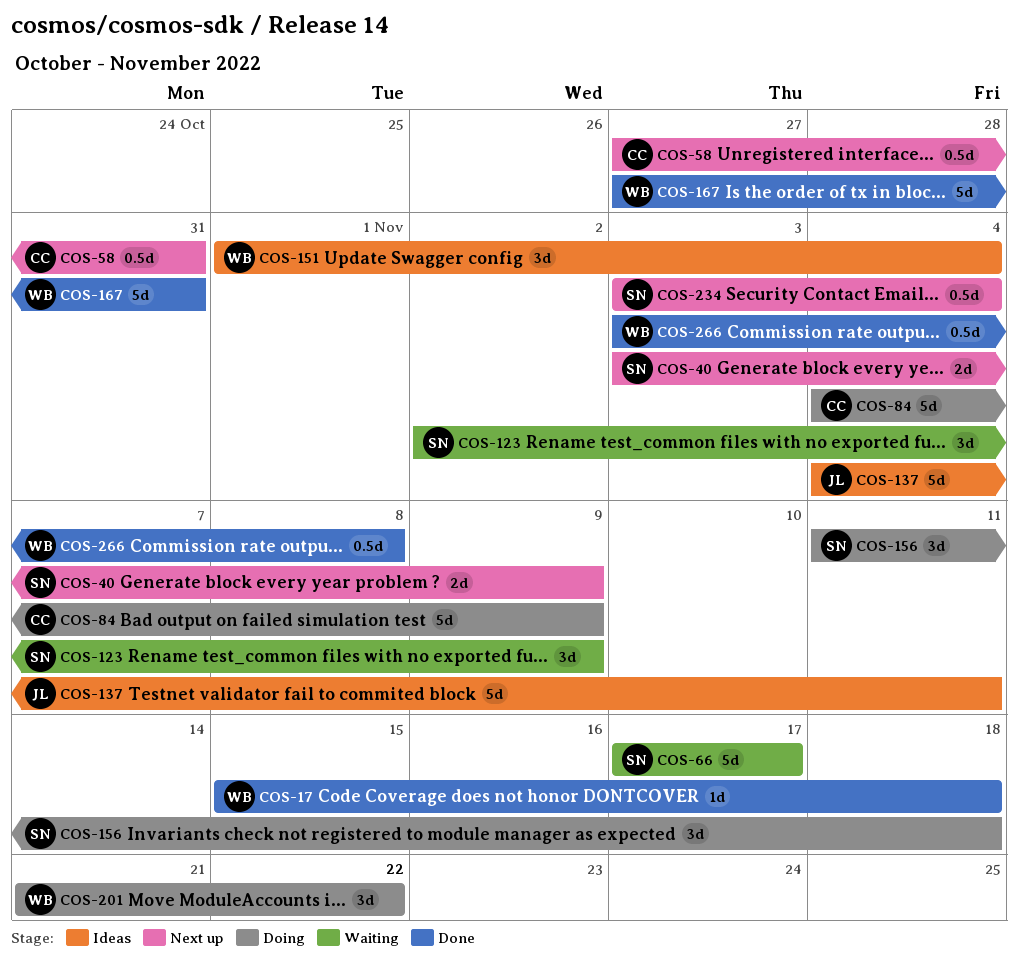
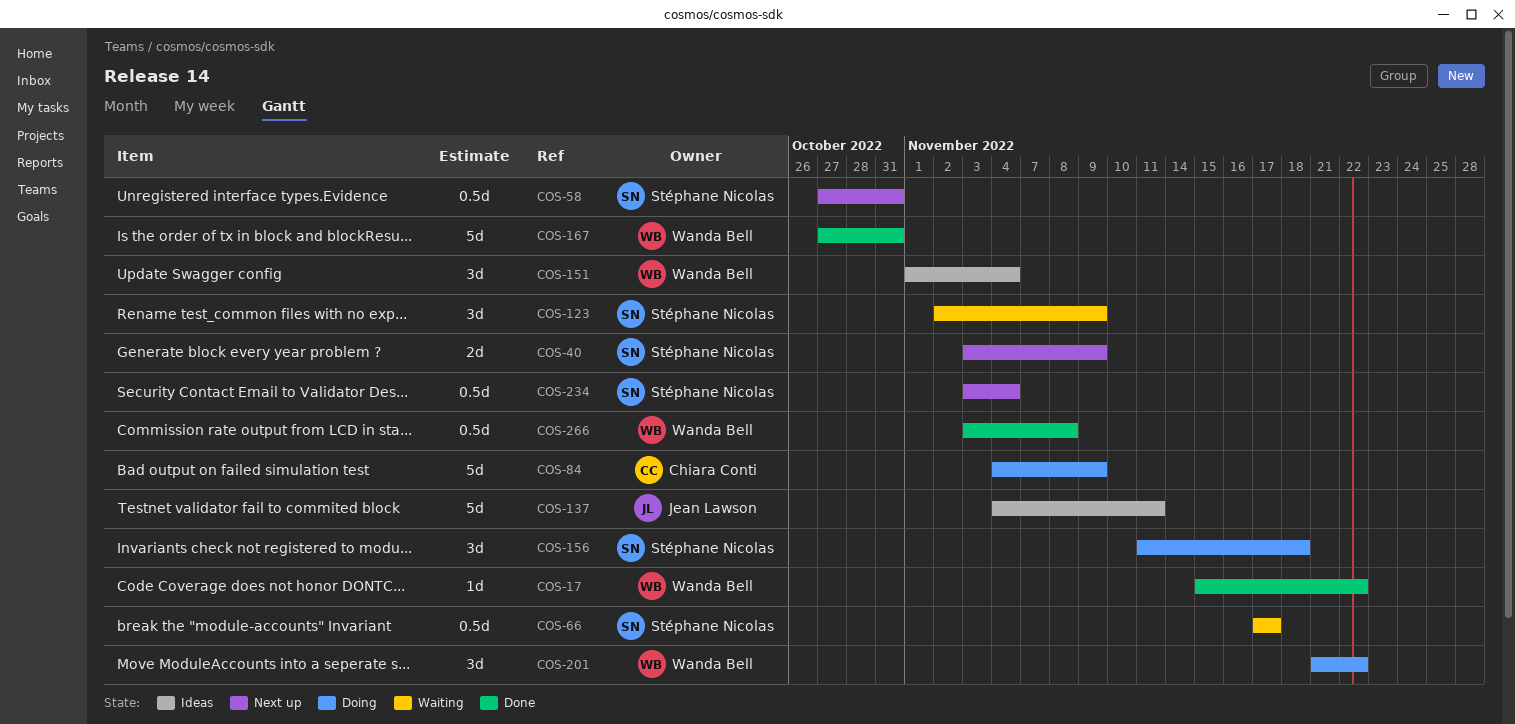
COS-17, due: Nov 18 -> Nov 22
COS-58, owner: Chiara Conti -> Stéphane Nicolas
COS-66, estimate: 5d -> 0.5d

